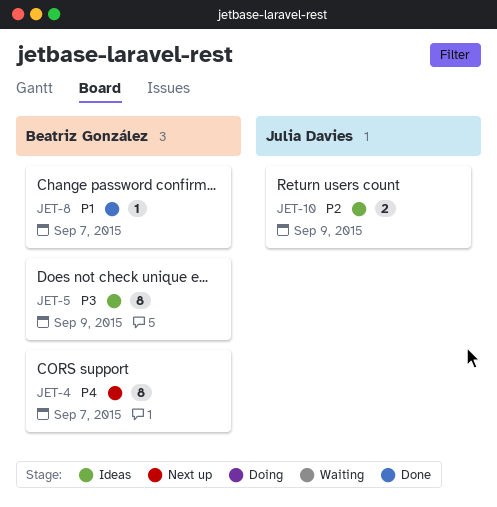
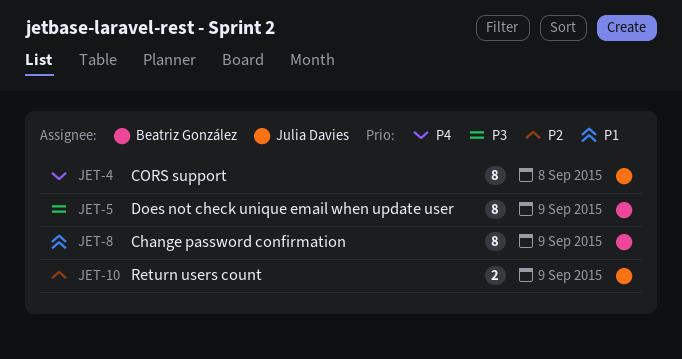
JET-4, owner: Beatriz González -> Julia Davies
JET-4, due: Sep 7 -> Sep 8
JET-8, estimate: 1 -> 8
JET-8, due: Sep 7 -> Sep 9

